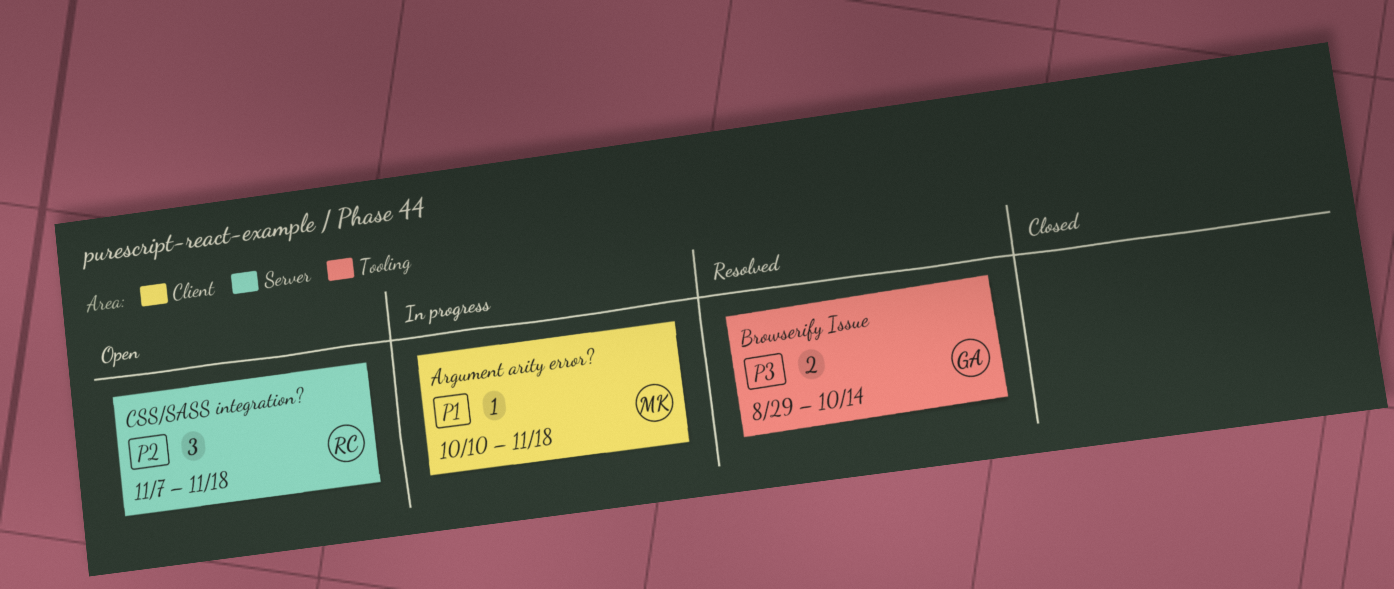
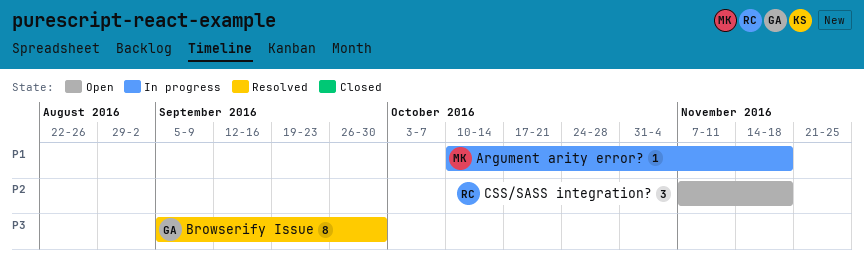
Browserify Issue, estimate: 2 -> 8
Browserify Issue, start: Aug 29 -> Sep 5
Browserify Issue, due: Oct 14 -> Sep 30

